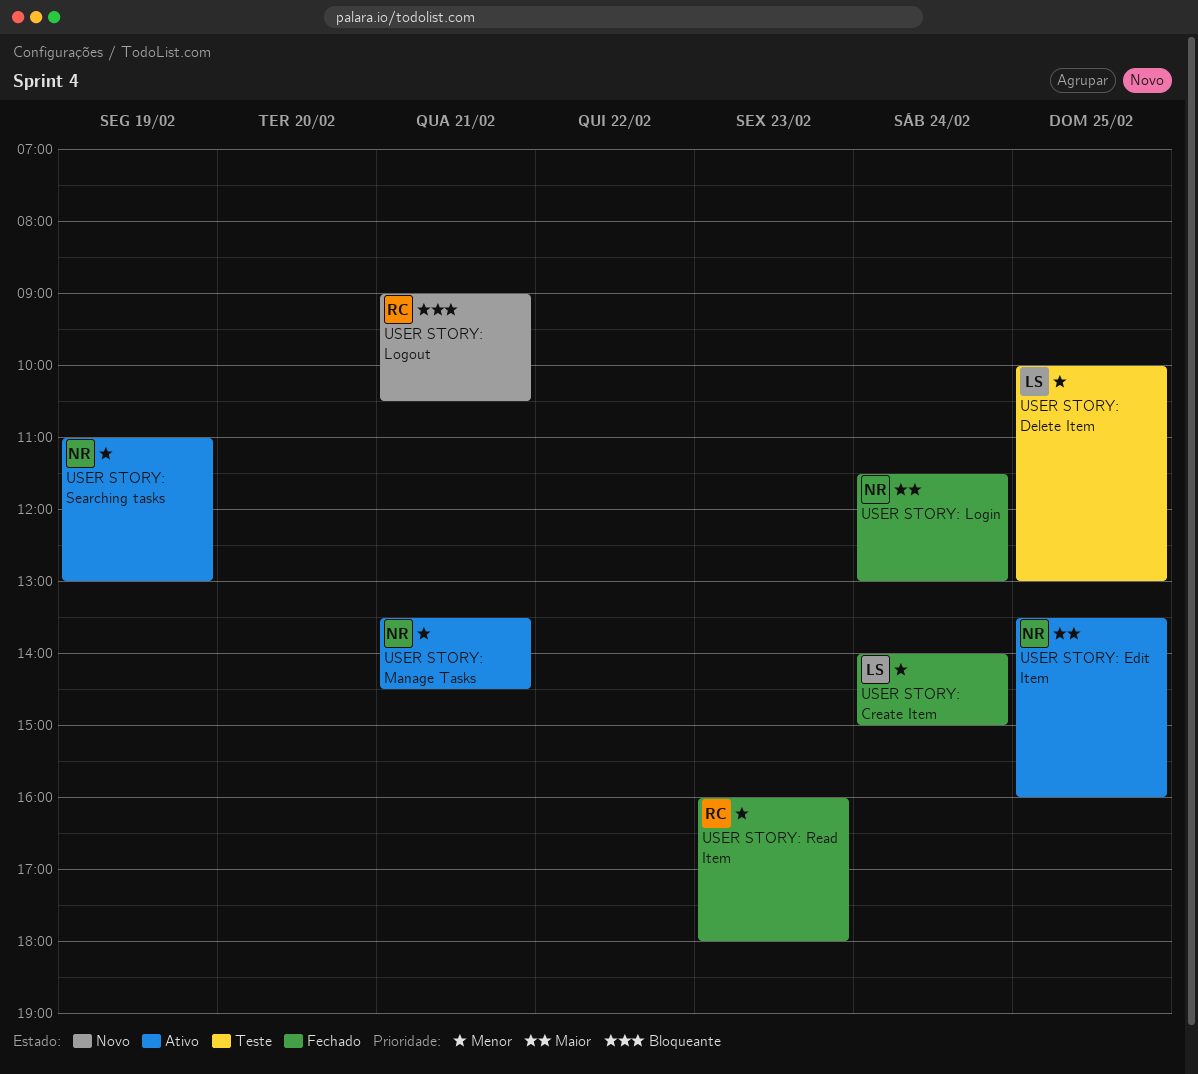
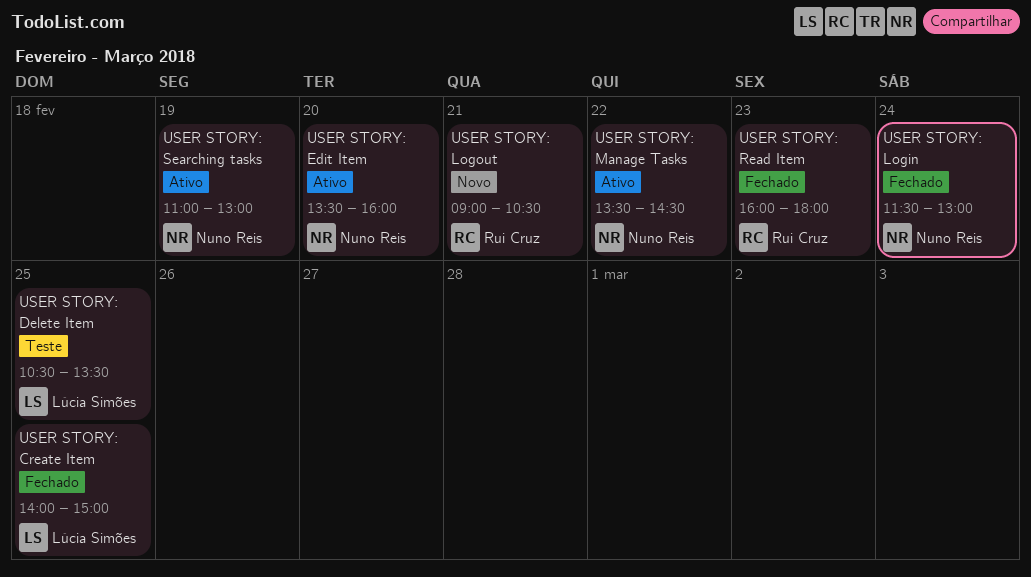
USER STORY: Create Item, day: Feb 24 -> Feb 25
USER STORY: Delete Item, begins: 10:00 -> 10:30
USER STORY: Delete Item, ends: 13:00 -> 13:30
USER STORY: Edit Item, day: Feb 25 -> Feb 20
USER STORY: Manage Tasks, day: Feb 21 -> Feb 22

